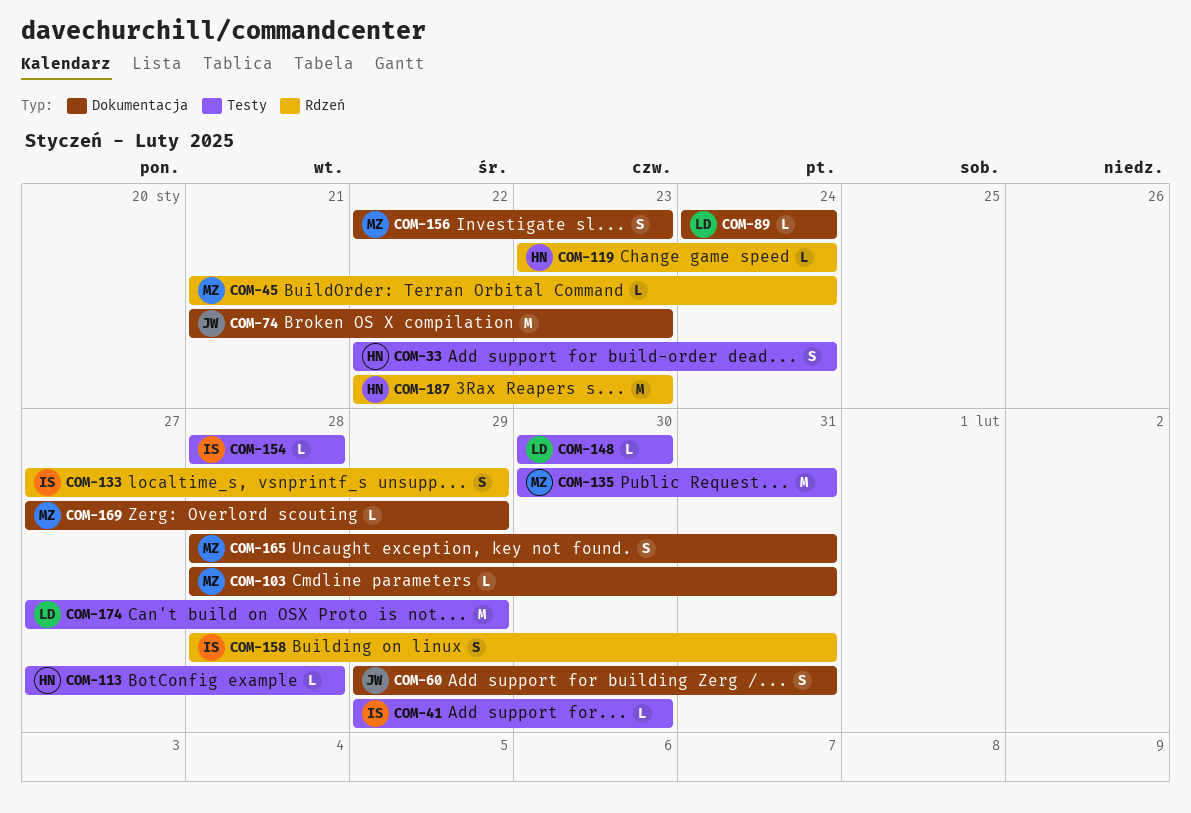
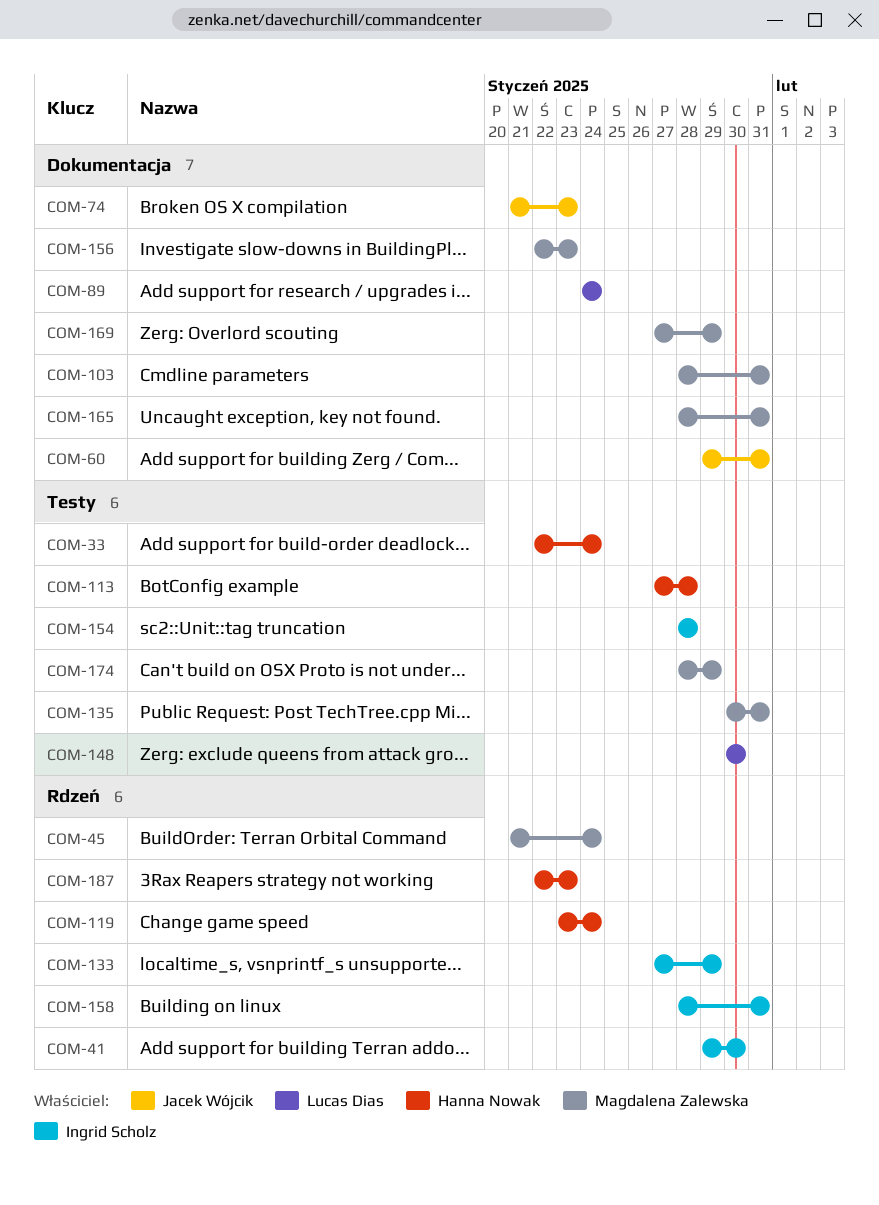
COM-41, label: Testy -> Rdzeń
COM-174, owner: Lucas Dias -> Magdalena Zalewska
COM-174, start: Jan 27 -> Jan 28

